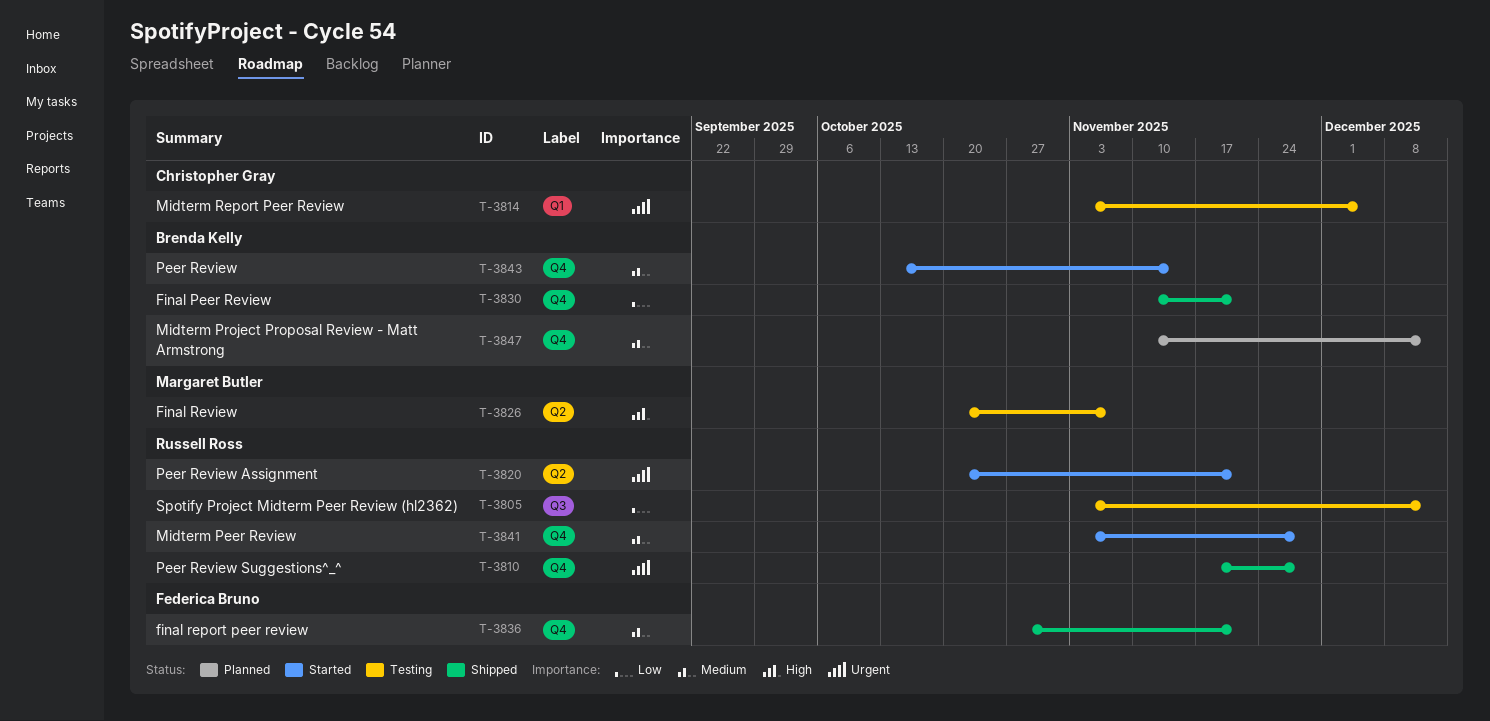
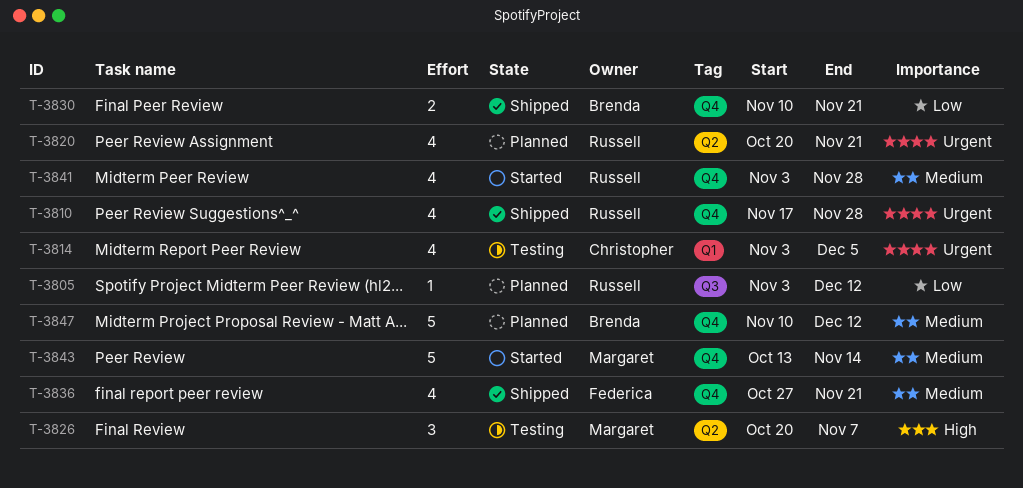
T-3805, status: Testing -> Planned
T-3820, status: Started -> Planned
T-3843, owner: Brenda Kelly -> Margaret Butler

